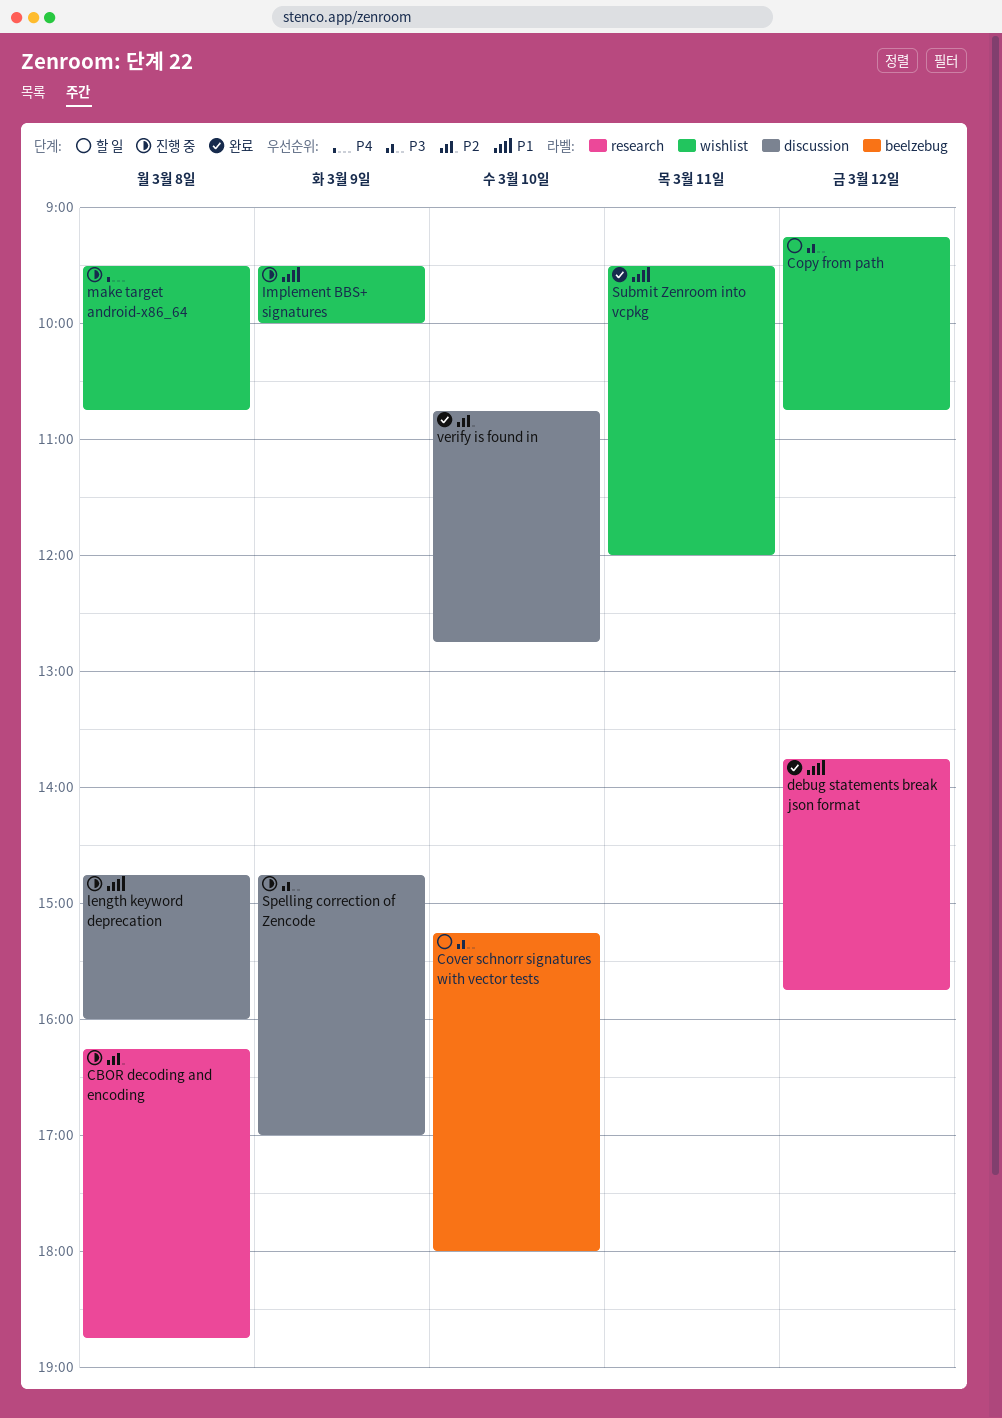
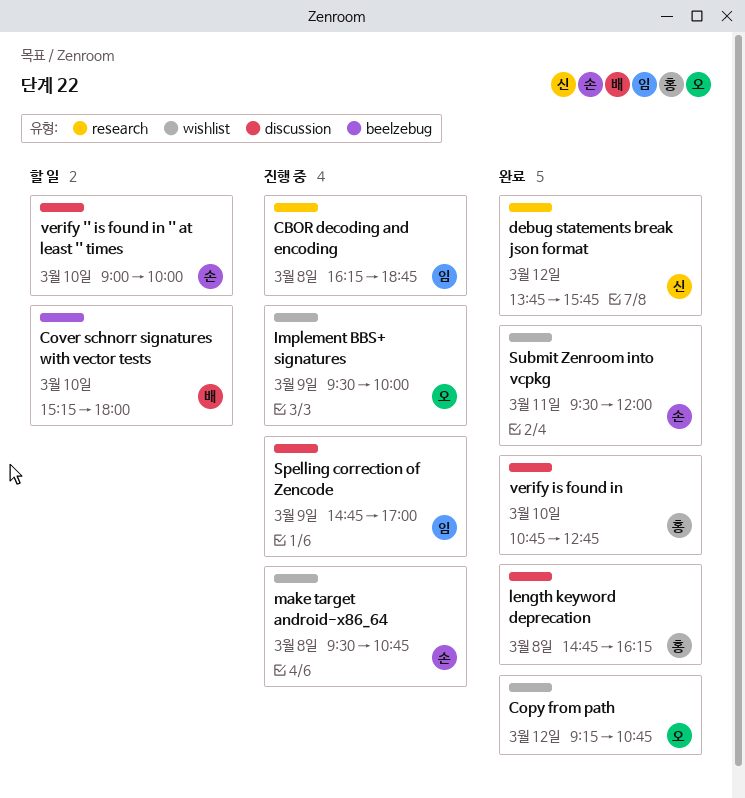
Copy from path, status: 할 일 -> 완료
length keyword deprecation, status: 진행 중 -> 완료
length keyword deprecation, ends: 16:00 -> 16:15
verify '' is found in '' at least '' times: none -> present

